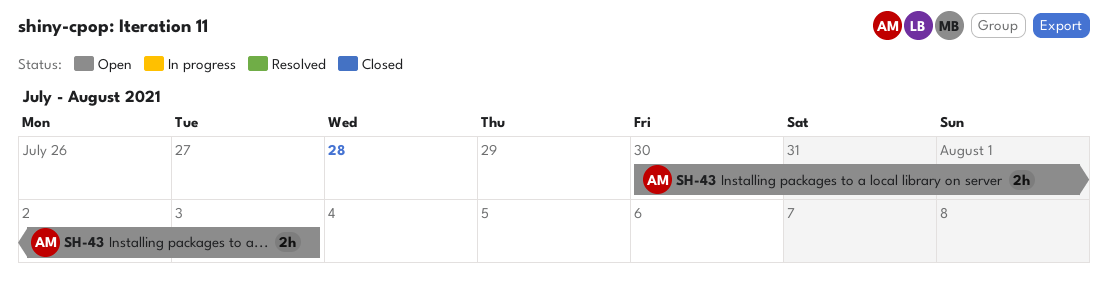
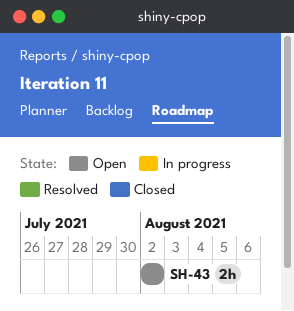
SH-43, start: Jul 30 -> Aug 2
SH-43, due: Aug 3 -> Aug 2

